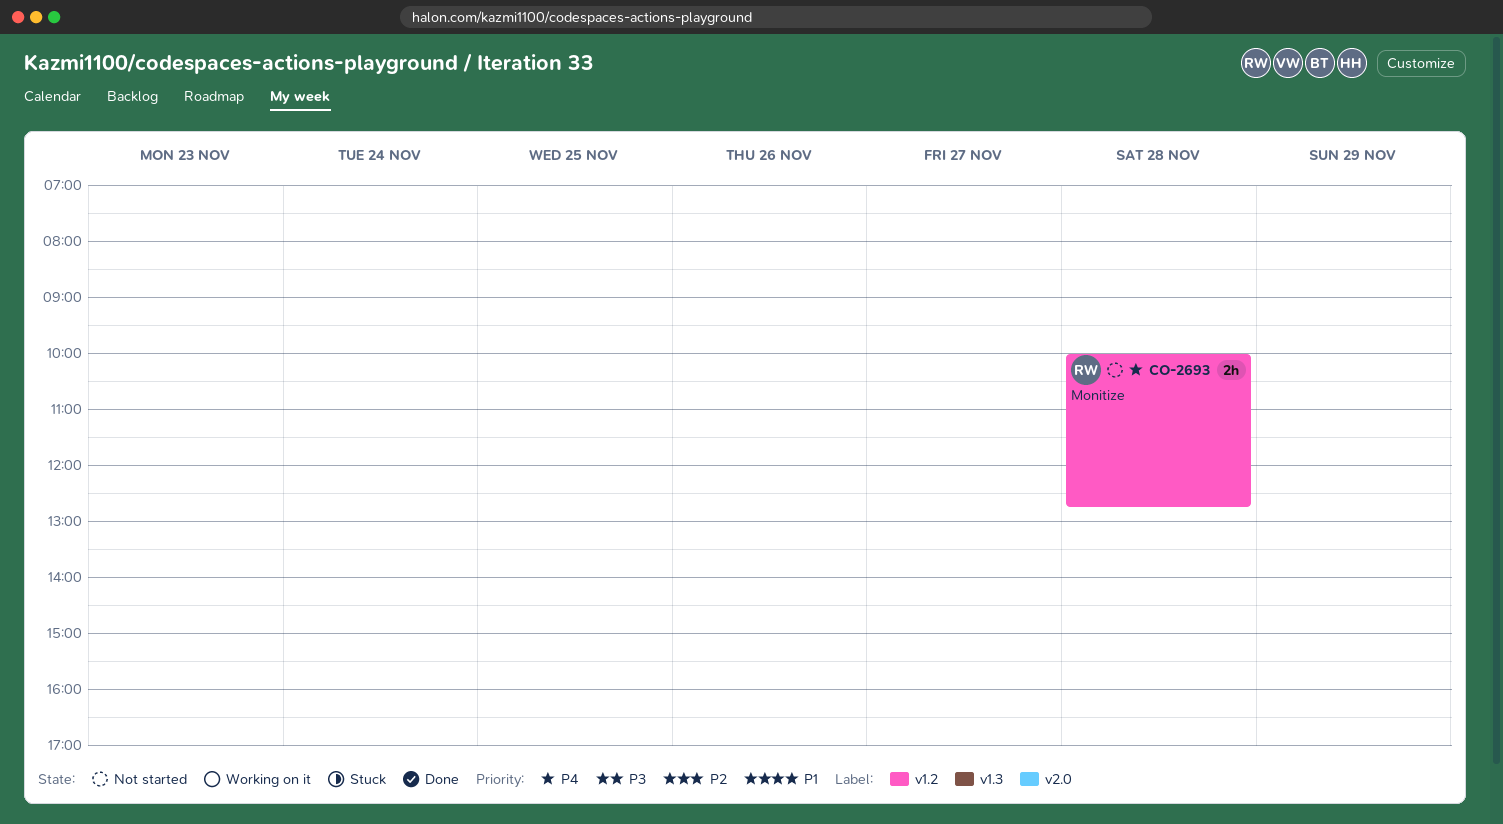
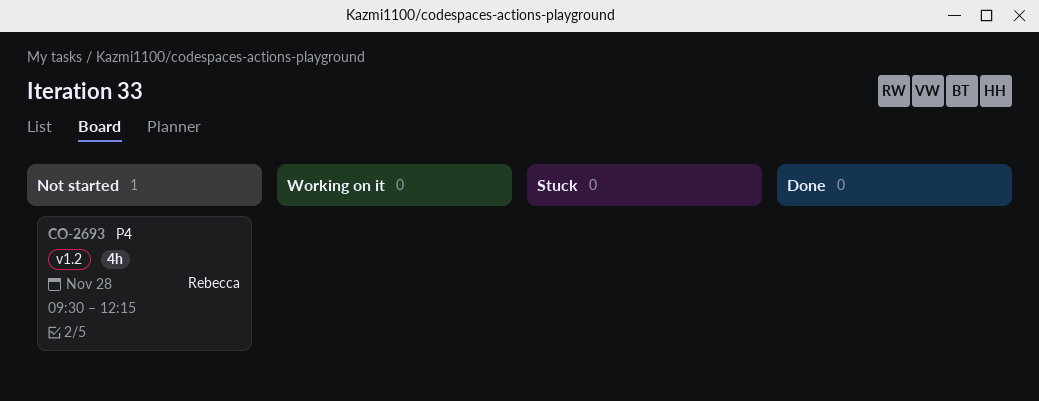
CO-2693, estimate: 2h -> 4h
CO-2693, begins: 10:00 -> 09:30
CO-2693, ends: 12:45 -> 12:15

